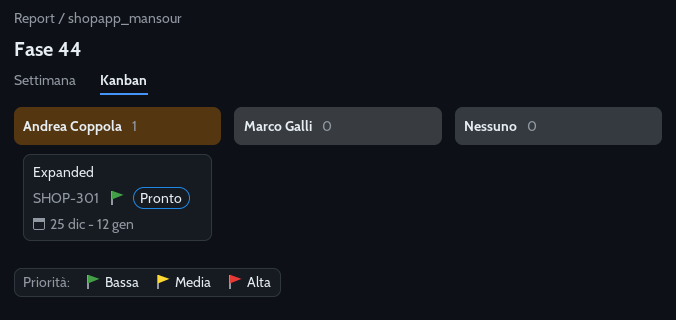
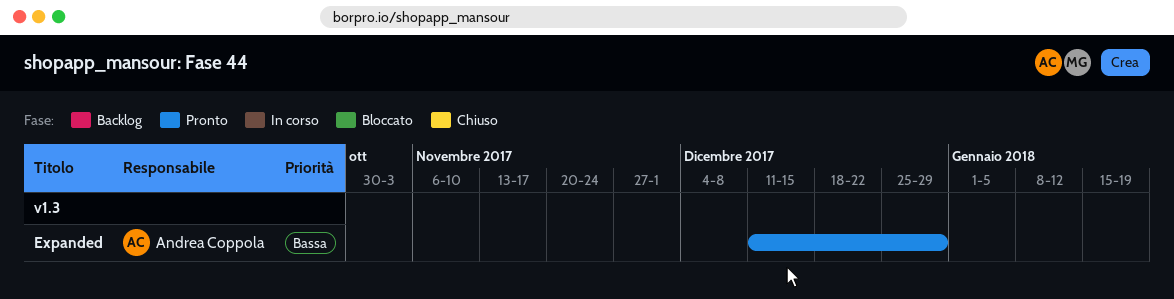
Expanded, start: Dec 25 -> Dec 11
Expanded, due: Jan 12 -> Dec 29

